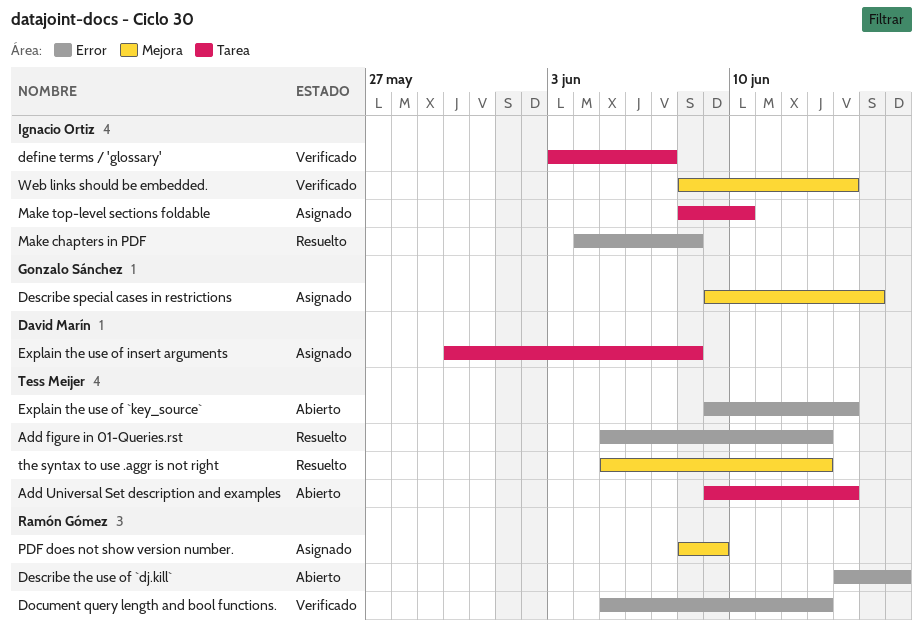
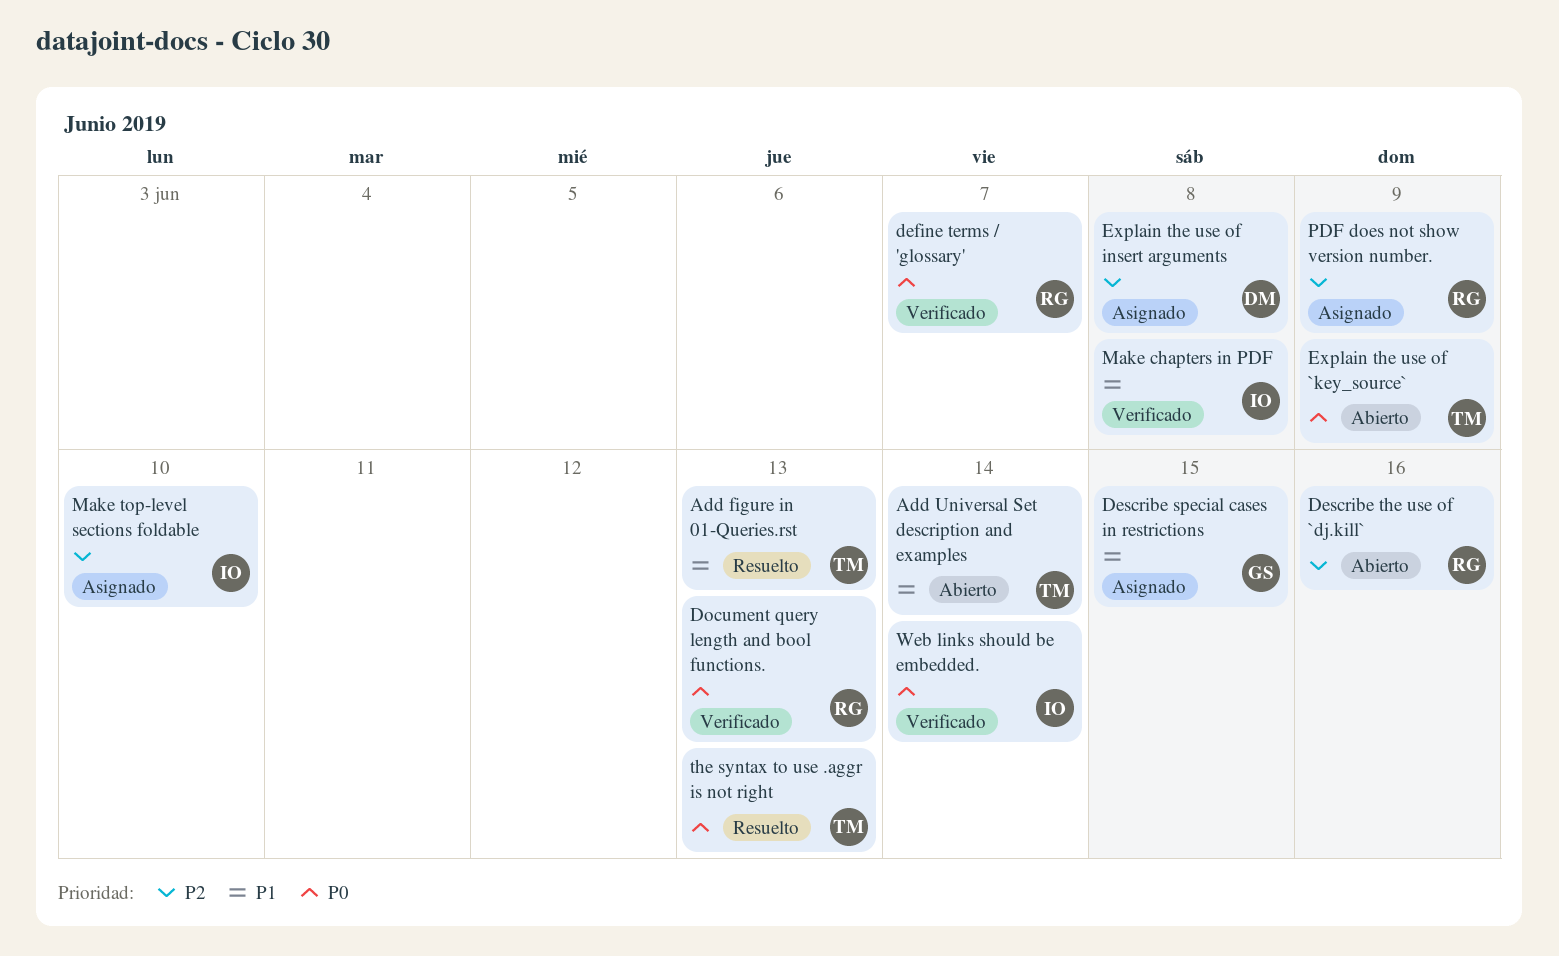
define terms / 'glossary', owner: Ignacio Ortiz -> Ramón Gómez
Explain the use of `key_source`, due: Jun 14 -> Jun 9
Make chapters in PDF, status: Resuelto -> Verificado

